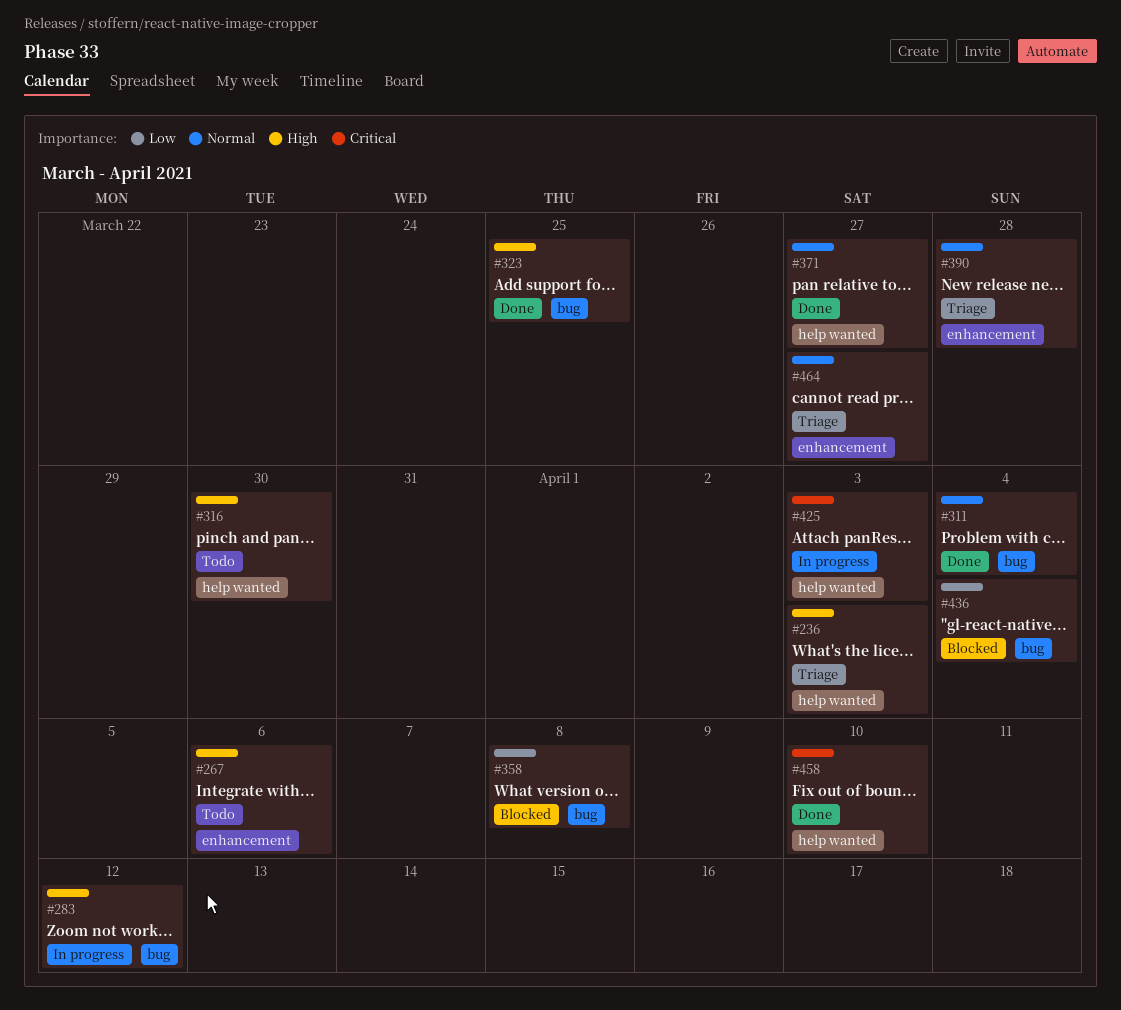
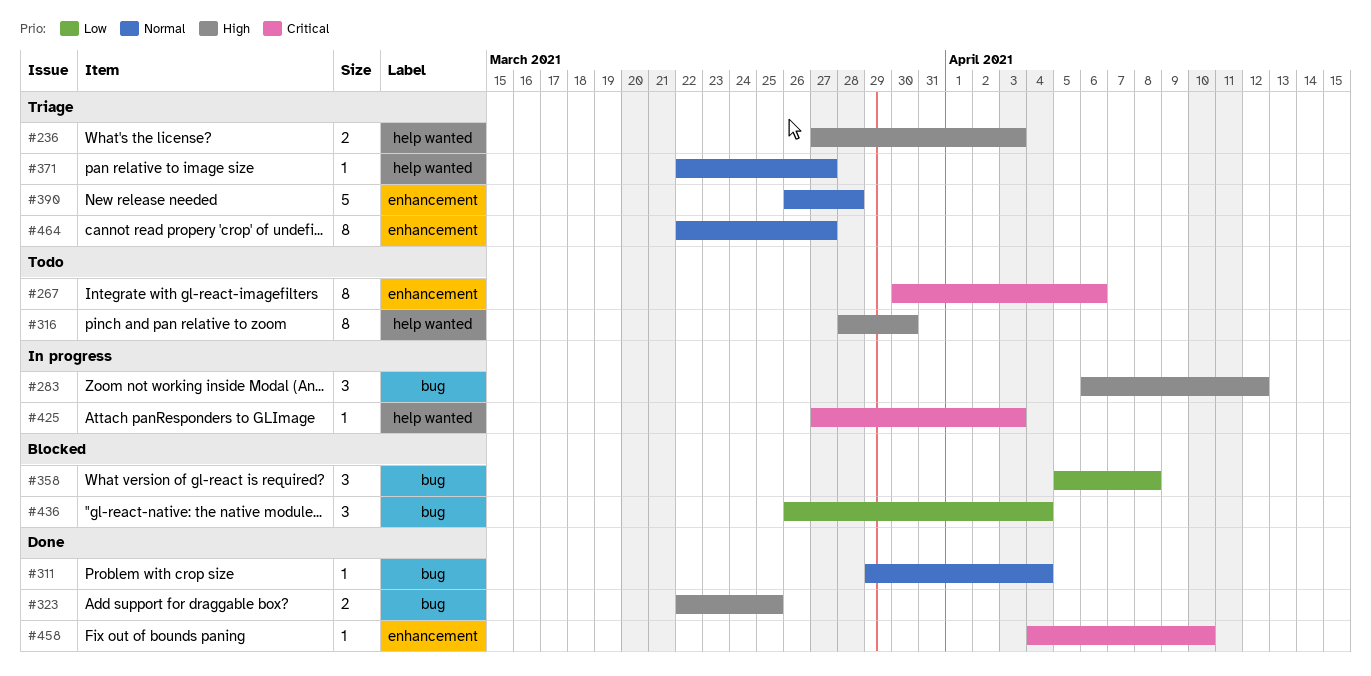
#267, priority: High -> Critical
#371, status: Done -> Triage
#458, label: help wanted -> enhancement

